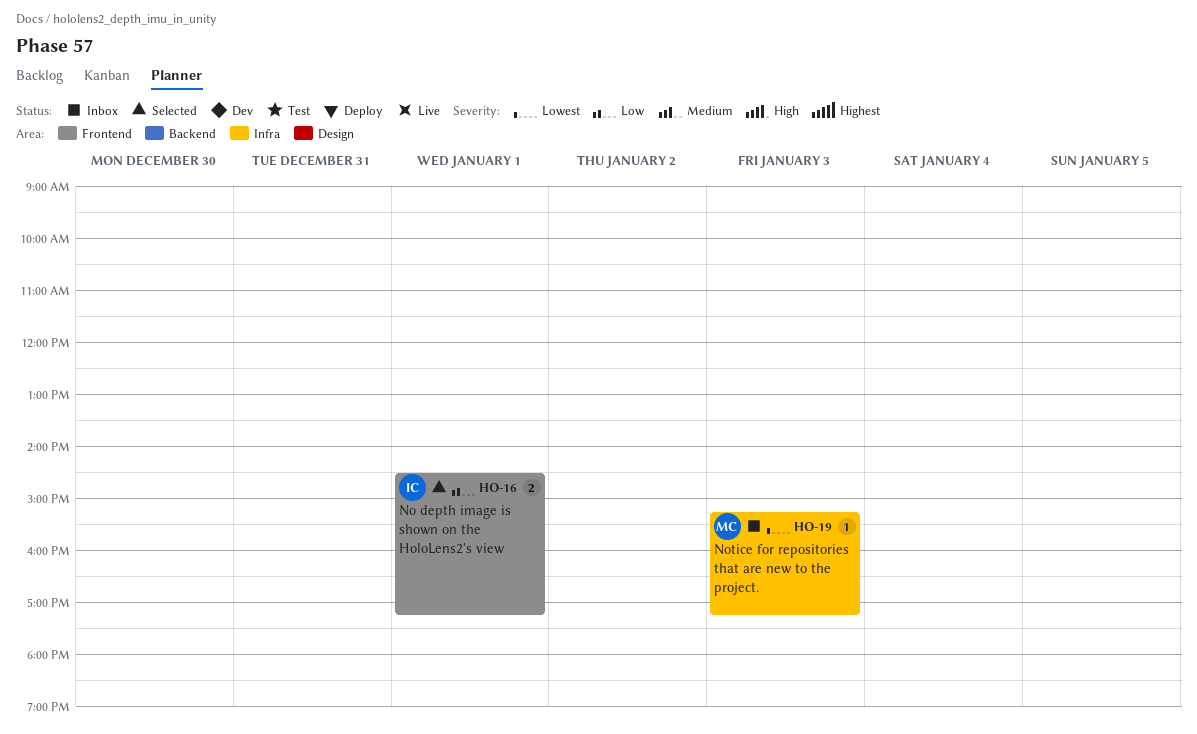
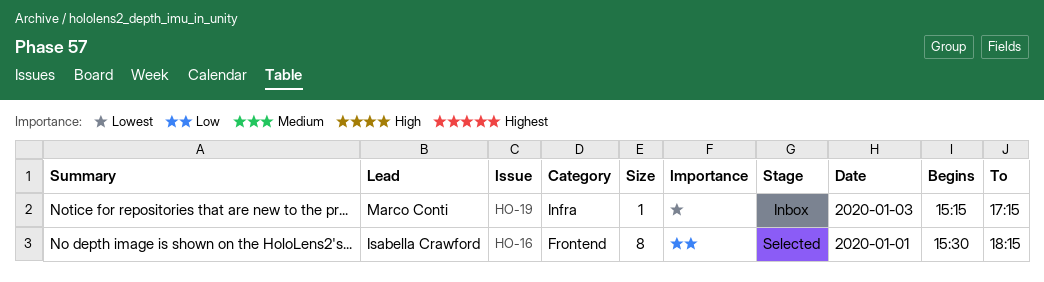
HO-16, estimate: 2 -> 8
HO-16, begins: 14:30 -> 15:30
HO-16, ends: 17:15 -> 18:15

